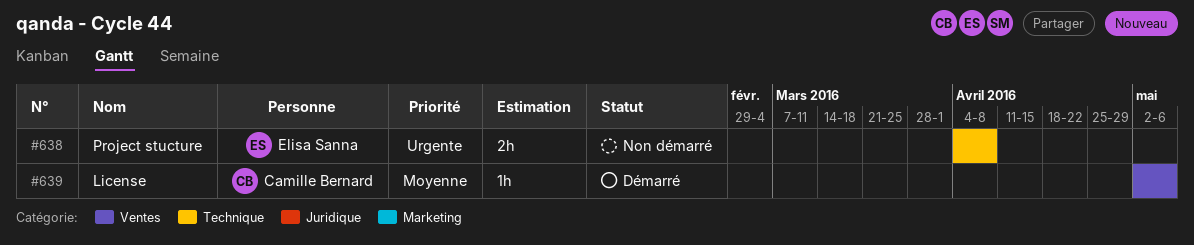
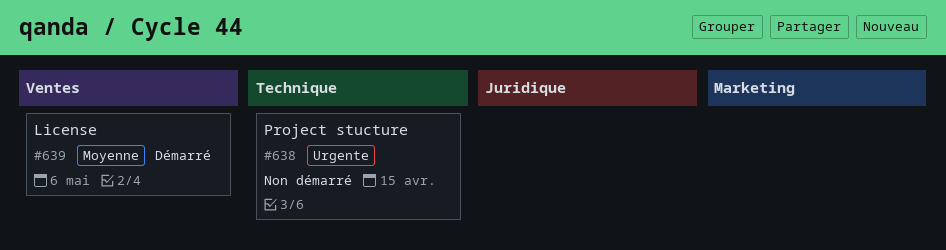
#638, due: Apr 8 -> Apr 15

